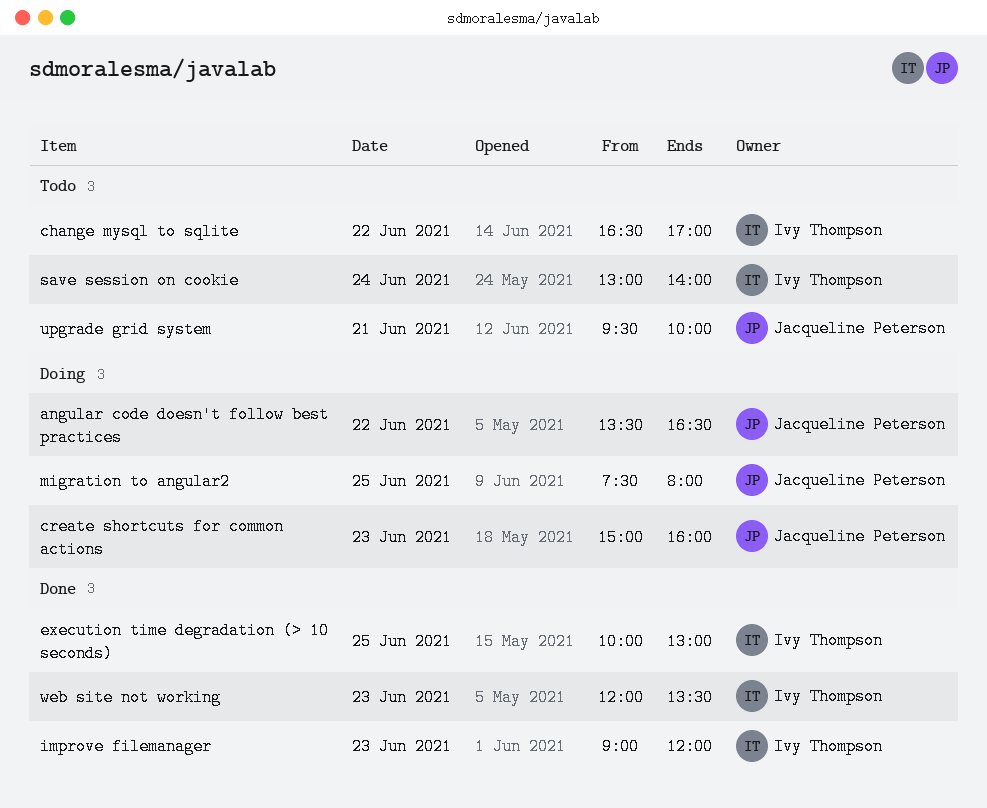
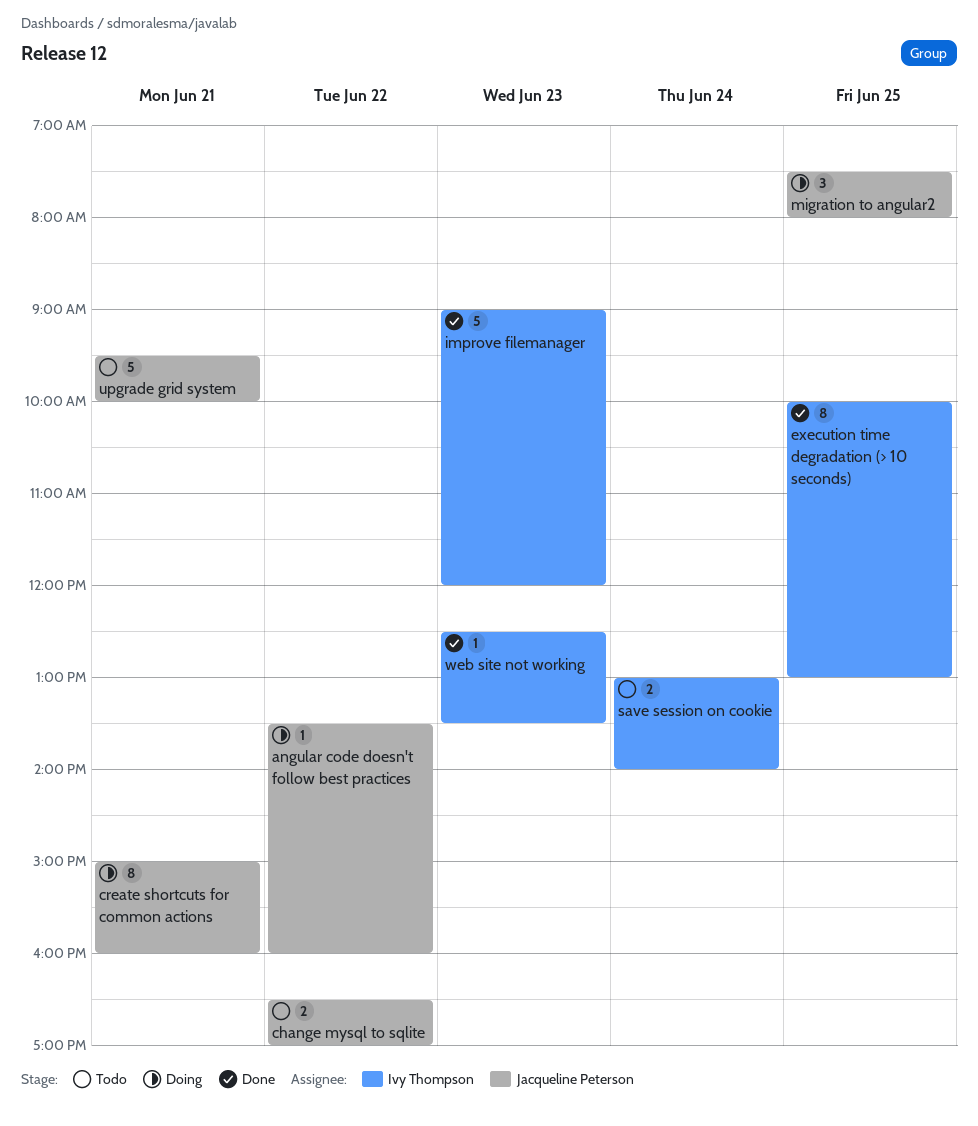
angular code doesn't follow best practices, ends: 16:30 -> 16:00
change mysql to sqlite, owner: Ivy Thompson -> Jacqueline Peterson
create shortcuts for common actions, day: Jun 23 -> Jun 21
web site not working, begins: 12:00 -> 12:30

